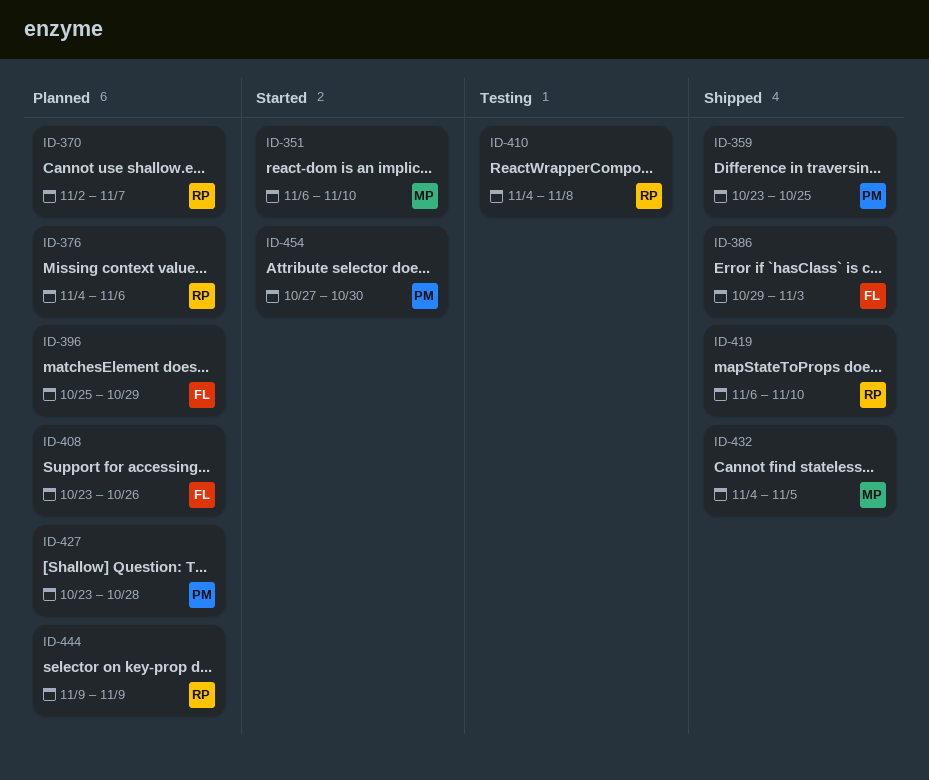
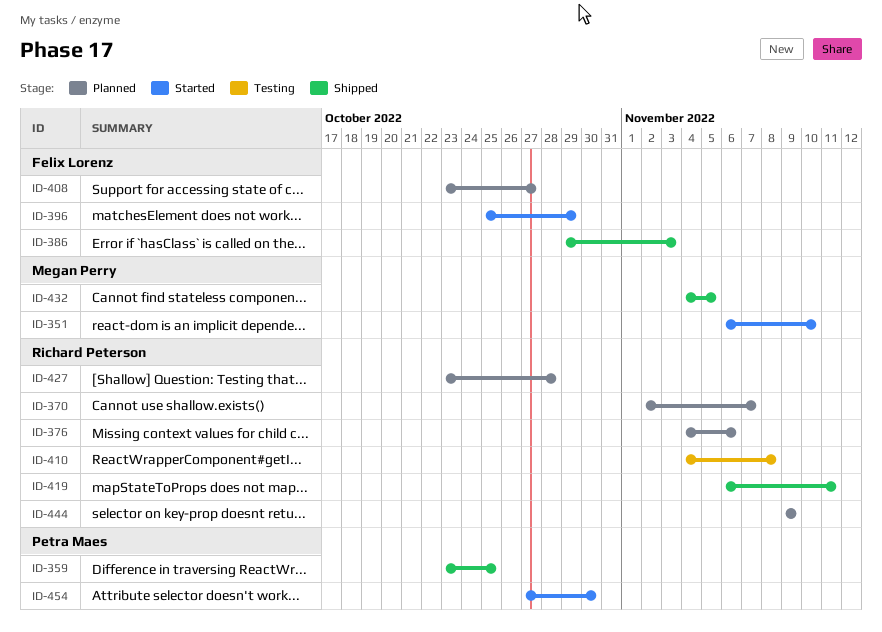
ID-396, status: Planned -> Started
ID-408, due: Oct 26 -> Oct 27
ID-419, due: Nov 10 -> Nov 11
ID-427, owner: Petra Maes -> Richard Peterson

